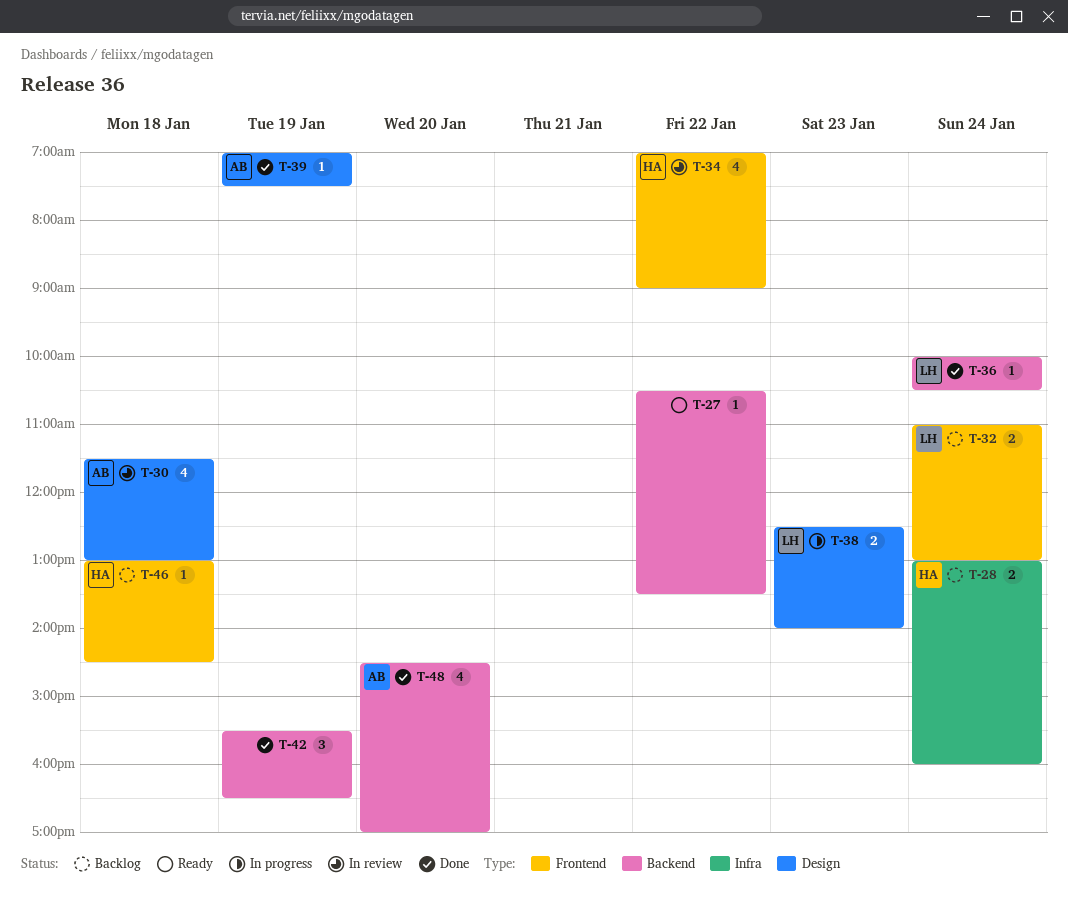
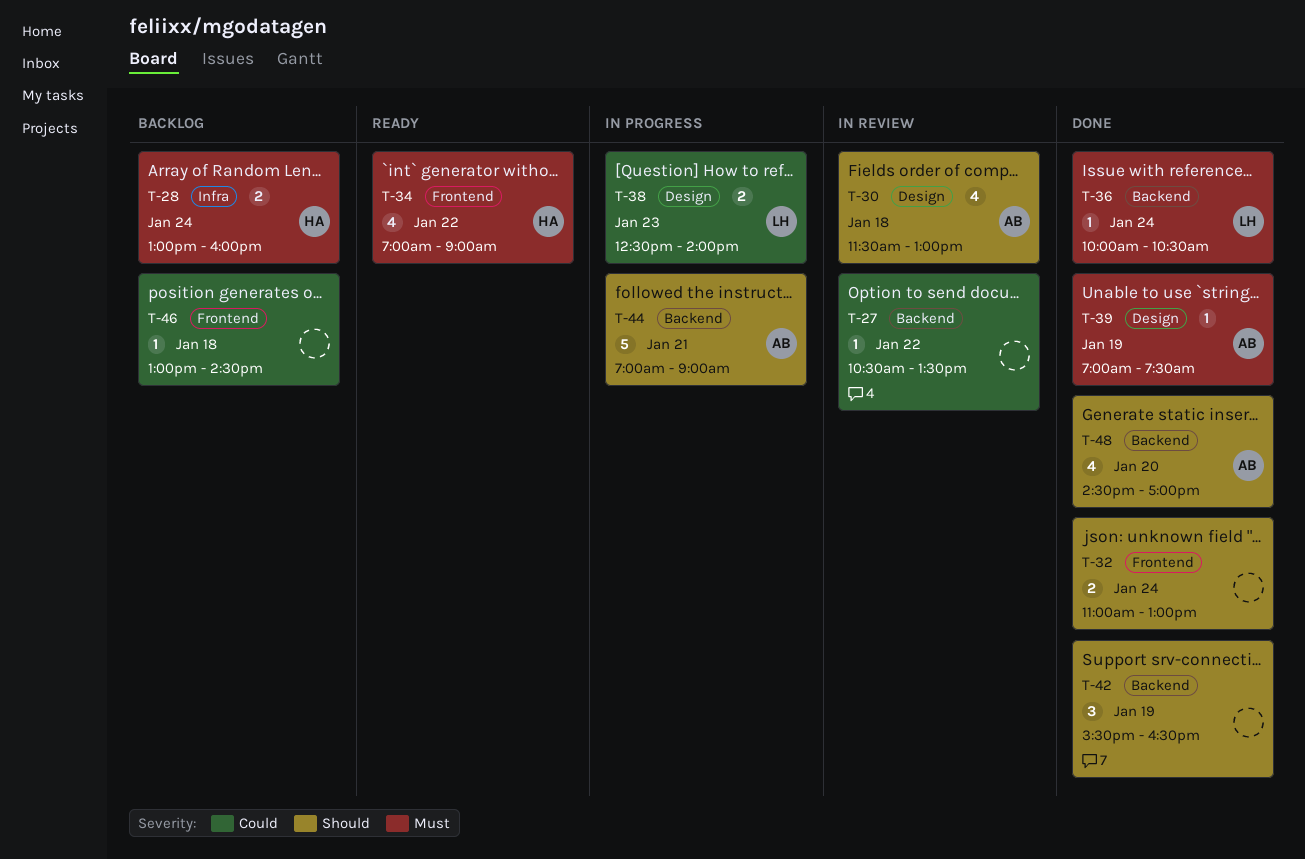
T-27, status: Ready -> In review
T-32, status: Backlog -> Done
T-32, owner: LH -> none
T-34, status: In review -> Ready
T-44: none -> present
T-46, owner: HA -> none

